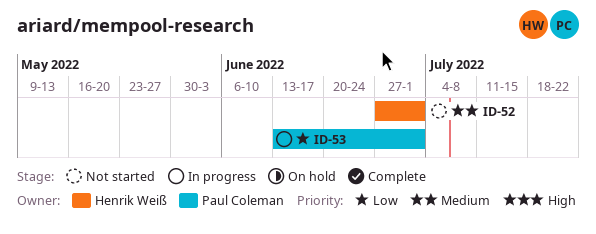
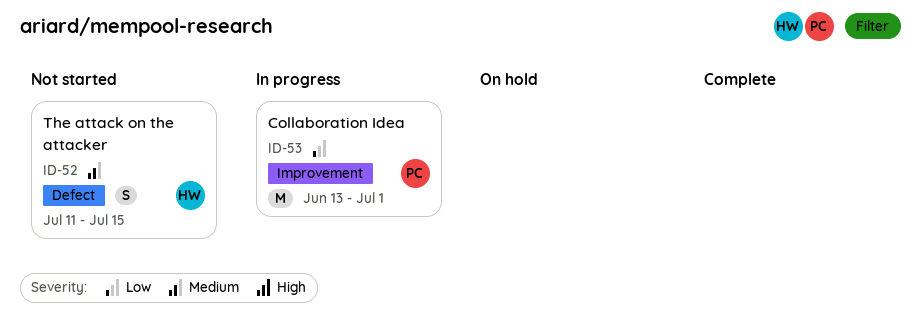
ID-52, start: Jun 27 -> Jul 11
ID-52, due: Jul 1 -> Jul 15

